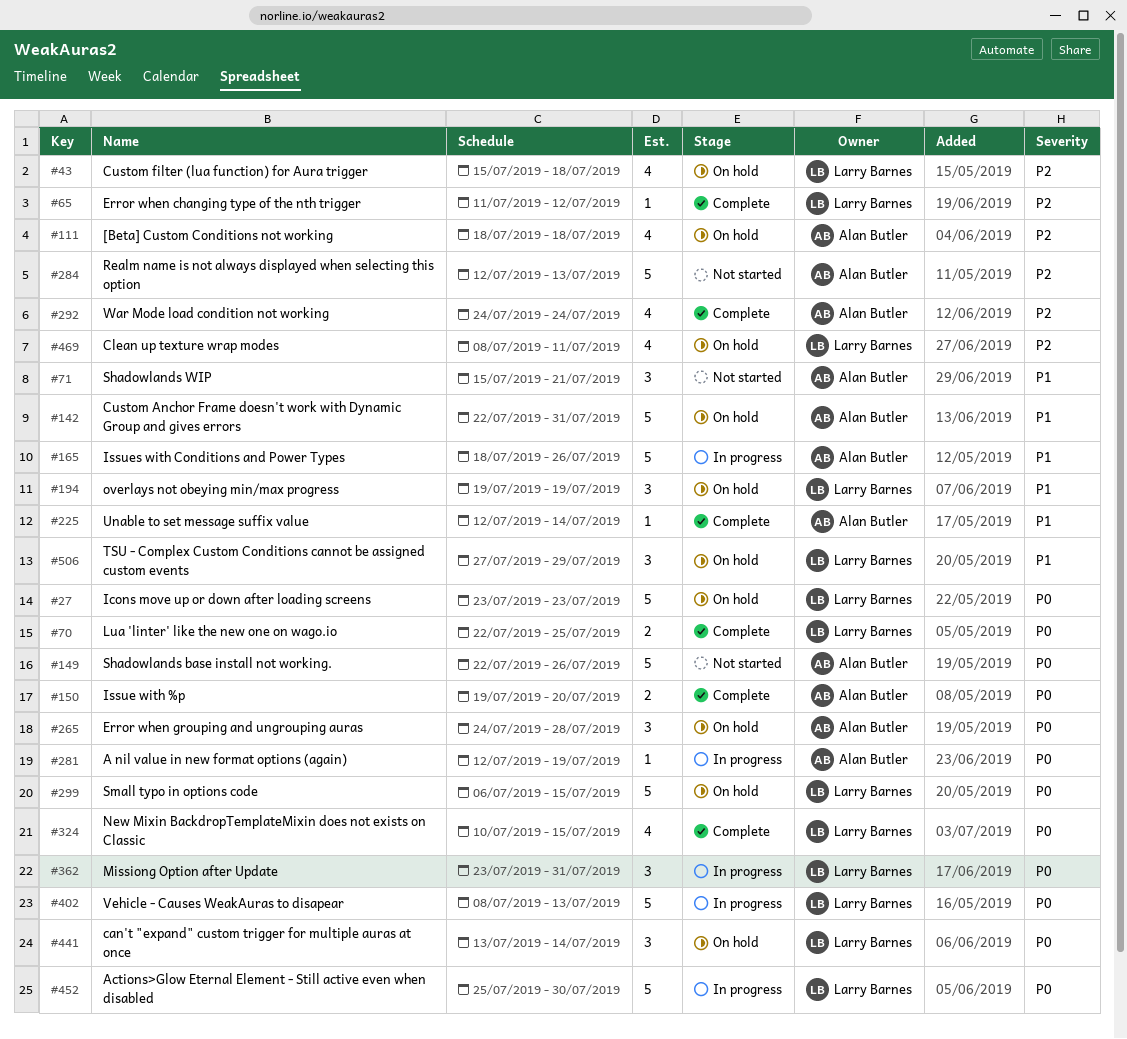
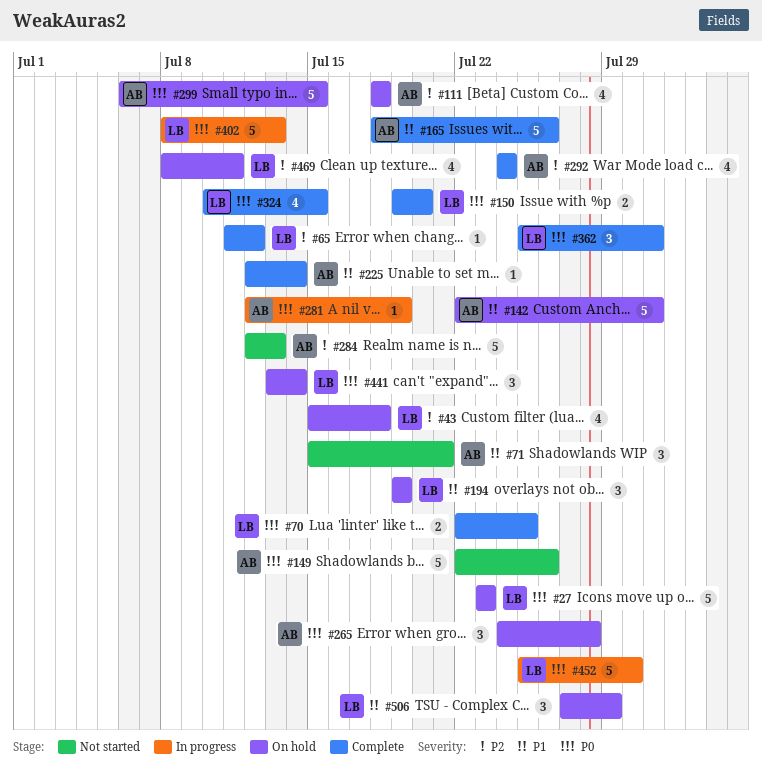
#150, owner: Alan Butler -> Larry Barnes
#165, status: In progress -> Complete
#299, owner: Larry Barnes -> Alan Butler
#362, status: In progress -> Complete
#362, start: Jul 23 -> Jul 25

